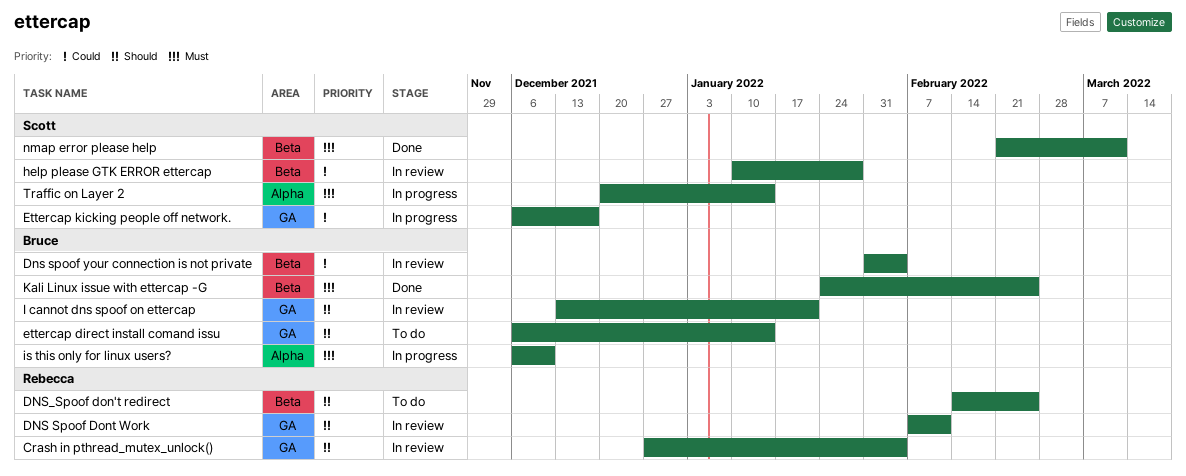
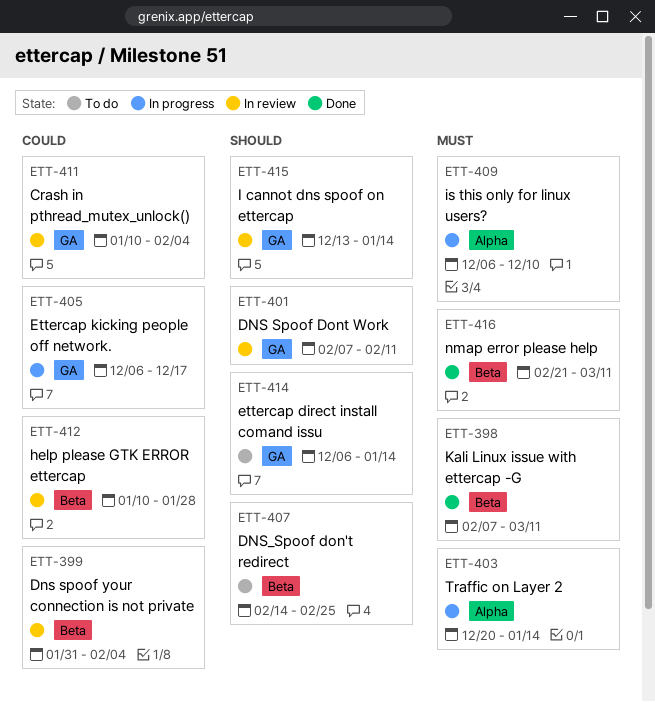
Crash in pthread_mutex_unlock(), priority: Should -> Could
Crash in pthread_mutex_unlock(), start: Dec 27 -> Jan 10
I cannot dns spoof on ettercap, due: Jan 21 -> Jan 14
Kali Linux issue with ettercap -G, start: Jan 24 -> Feb 7
Kali Linux issue with ettercap -G, due: Feb 25 -> Mar 11

